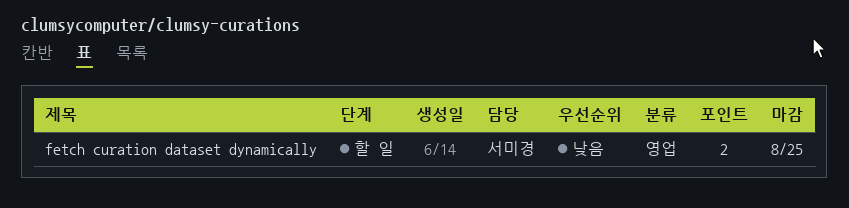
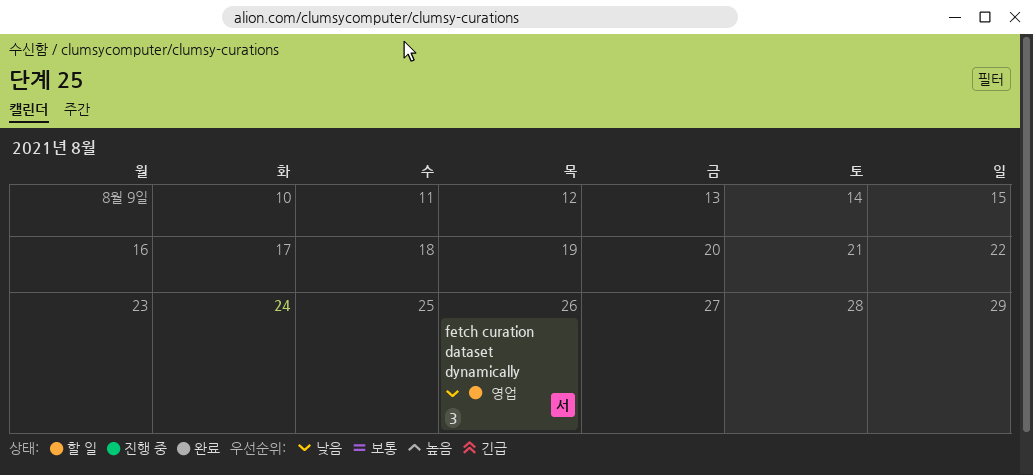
fetch curation dataset dynamically, estimate: 2 -> 3
fetch curation dataset dynamically, due: Aug 25 -> Aug 26

